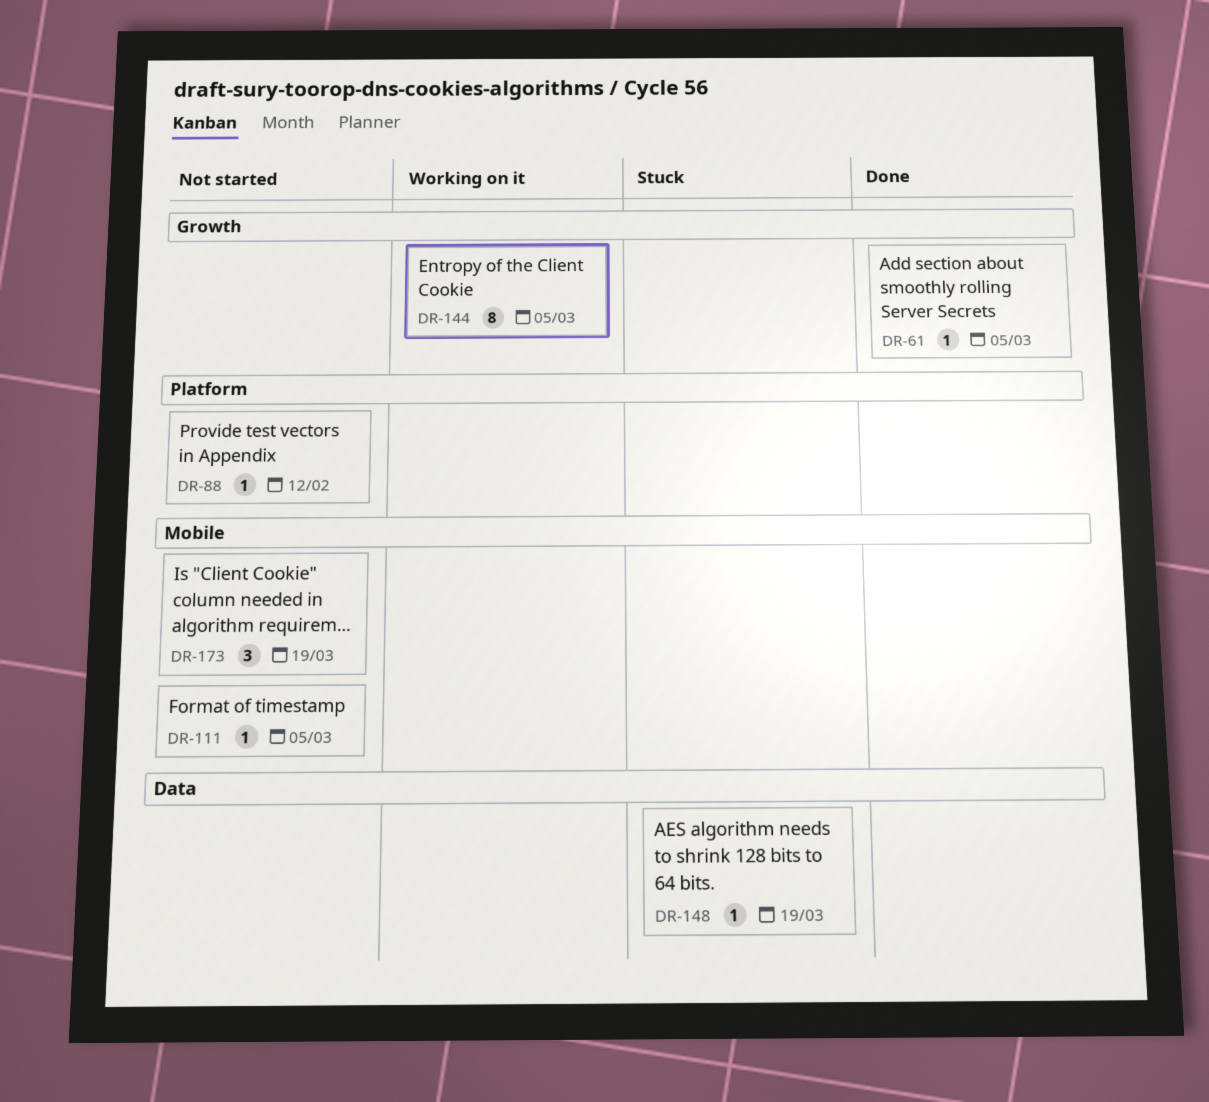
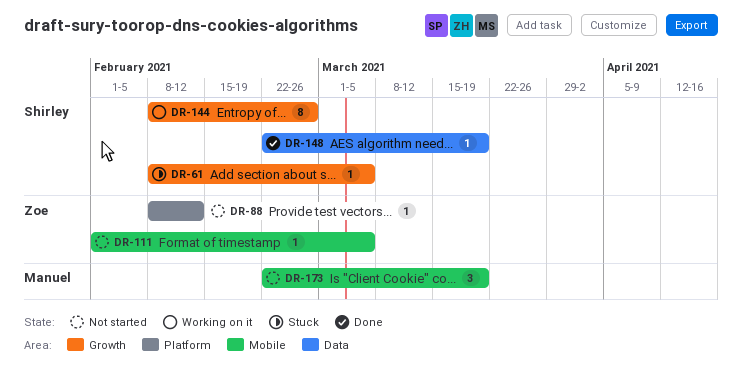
DR-61, status: Done -> Stuck
DR-144, due: Mar 5 -> Feb 26
DR-148, status: Stuck -> Done

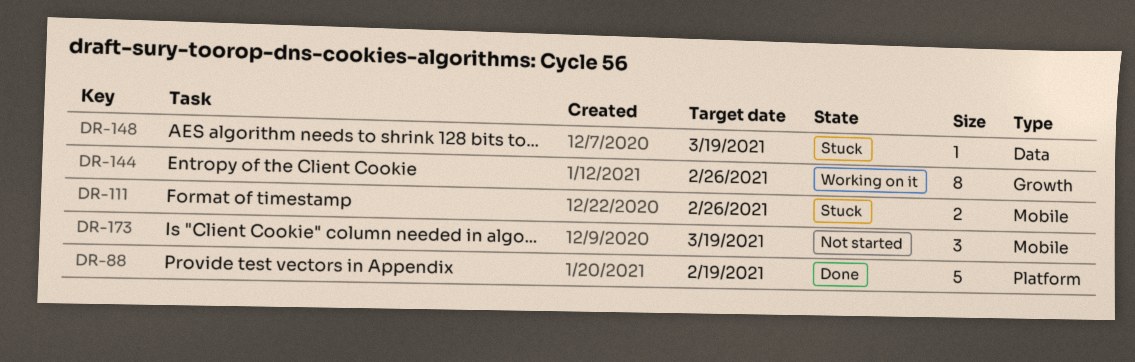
DR-61: present -> none
DR-88, status: Not started -> Done
DR-88, estimate: 1 -> 5
DR-88, due: Feb 12 -> Feb 19
DR-111, status: Not started -> Stuck
DR-111, estimate: 1 -> 2
DR-111, due: Mar 5 -> Feb 26
DR-148, status: Done -> Stuck

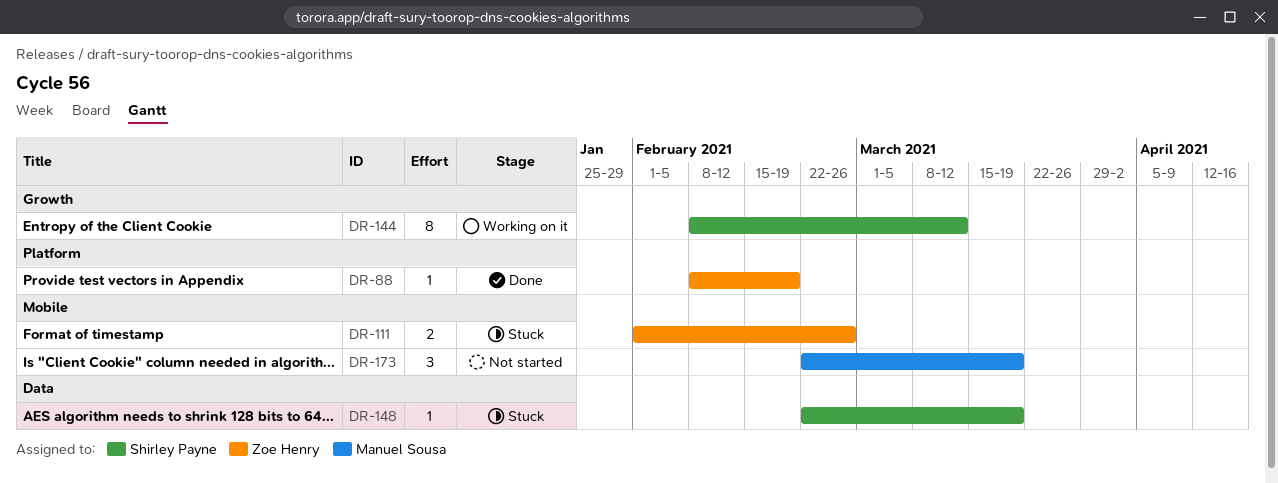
DR-88, estimate: 5 -> 1
DR-144, due: Feb 26 -> Mar 12

